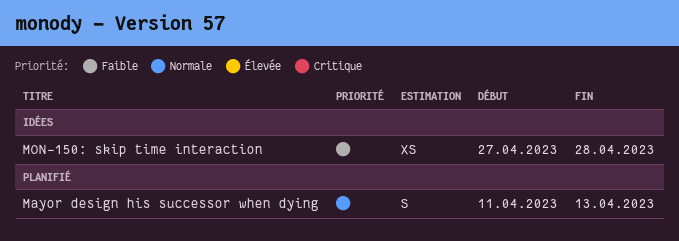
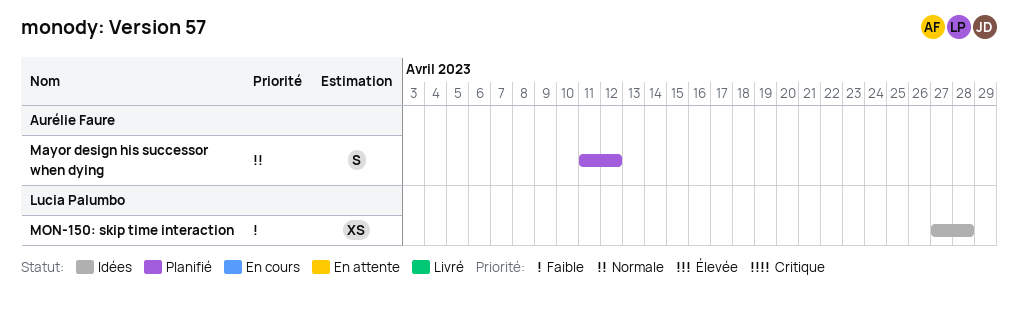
Mayor design his successor when dying, due: Apr 13 -> Apr 12

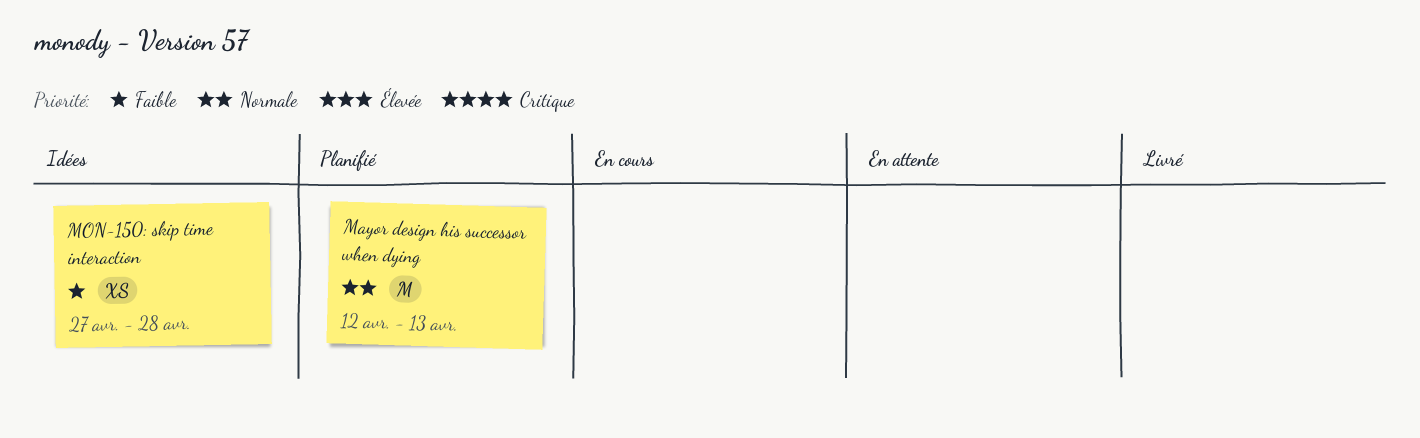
Mayor design his successor when dying, estimate: S -> M
Mayor design his successor when dying, start: Apr 11 -> Apr 12
Mayor design his successor when dying, due: Apr 12 -> Apr 13

